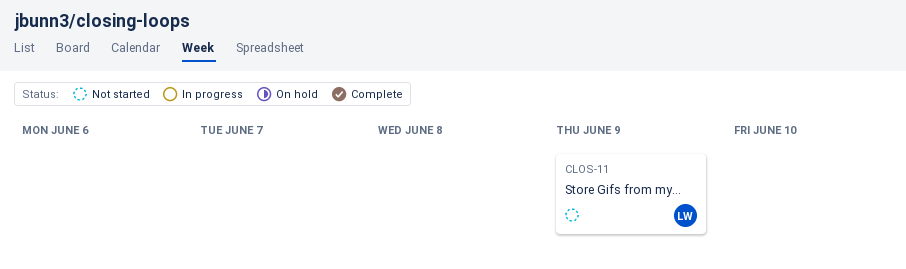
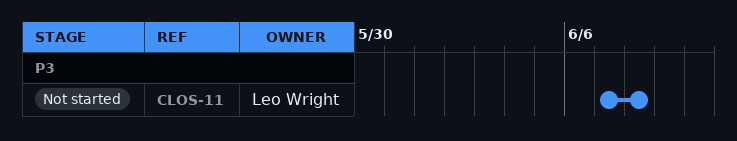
CLOS-11, due: Jun 9 -> Jun 8

